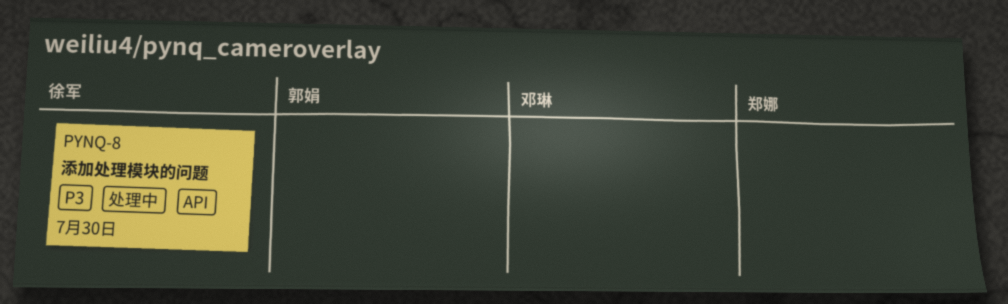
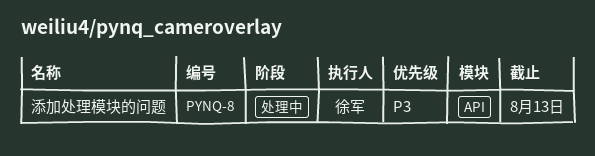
PYNQ-8, due: Jul 30 -> Aug 13

